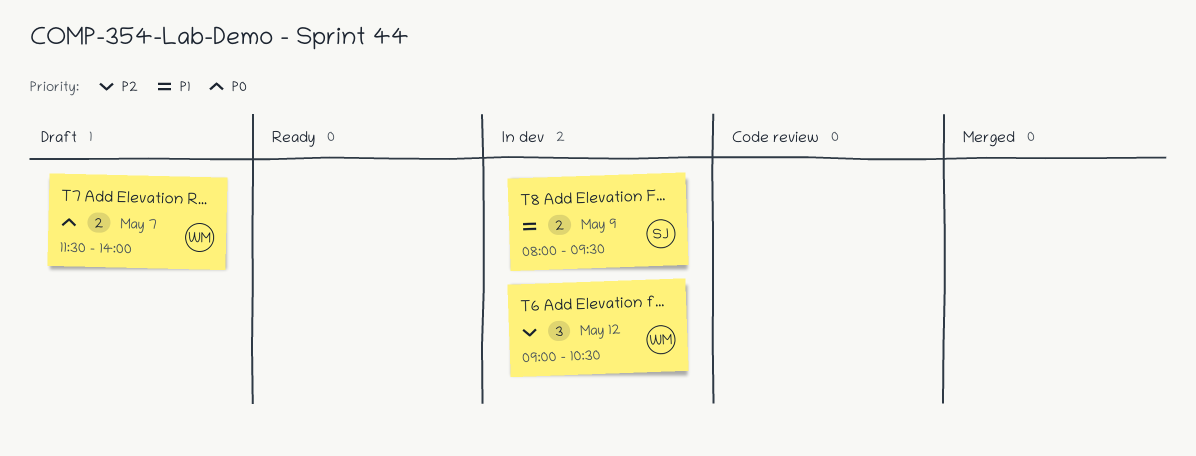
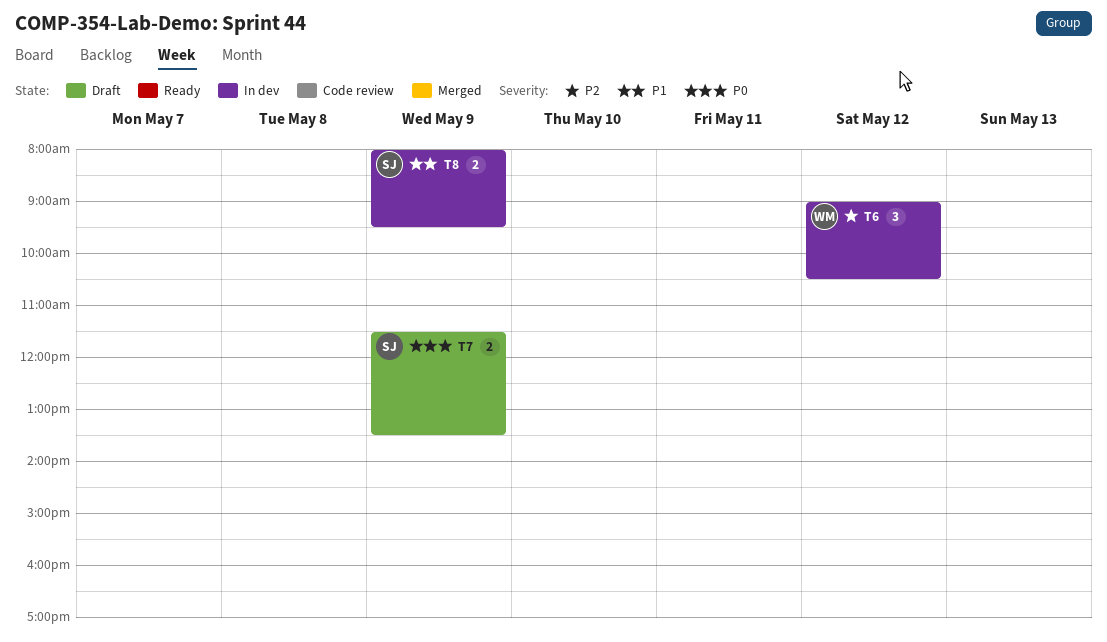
T7, owner: WM -> SJ
T7, day: May 7 -> May 9
T7, ends: 14:00 -> 13:30

